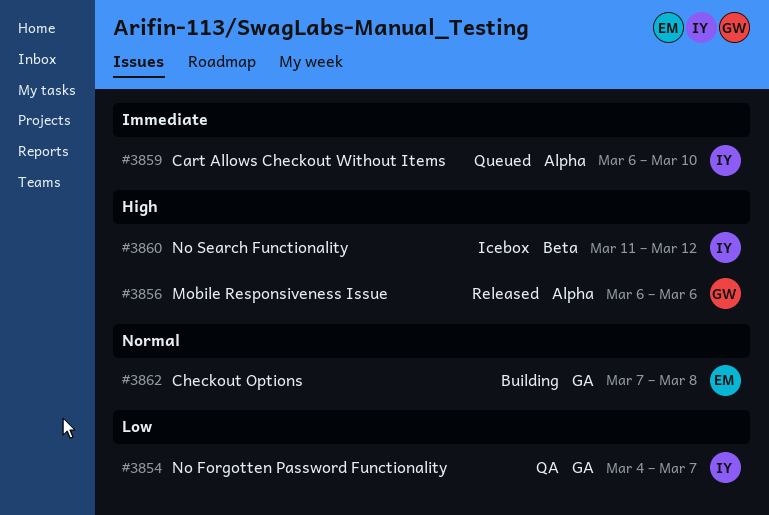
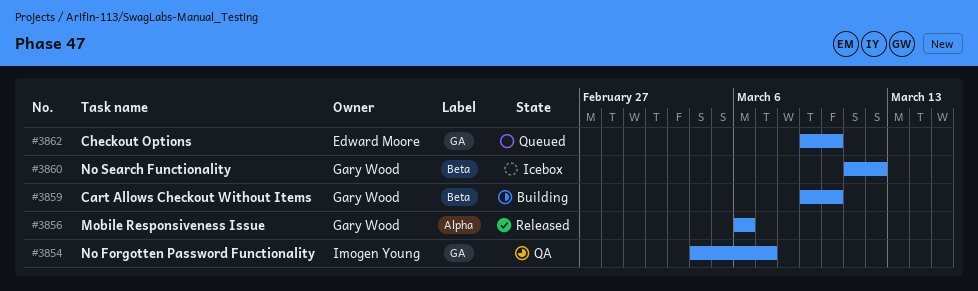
#3859, status: Queued -> Building
#3859, owner: Imogen Young -> Gary Wood
#3859, label: Alpha -> Beta
#3859, start: Mar 6 -> Mar 9
#3860, owner: Imogen Young -> Gary Wood
#3862, status: Building -> Queued
#3862, start: Mar 7 -> Mar 9
#3862, due: Mar 8 -> Mar 10

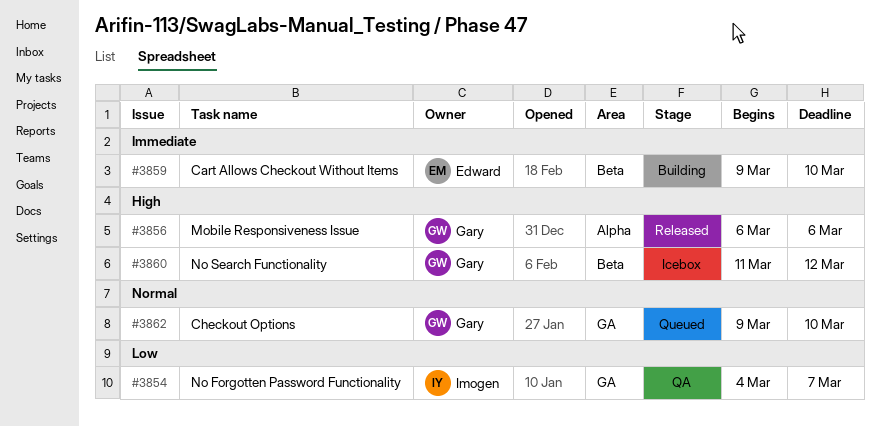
#3859, owner: Gary Wood -> Edward Moore
#3862, owner: Edward Moore -> Gary Wood

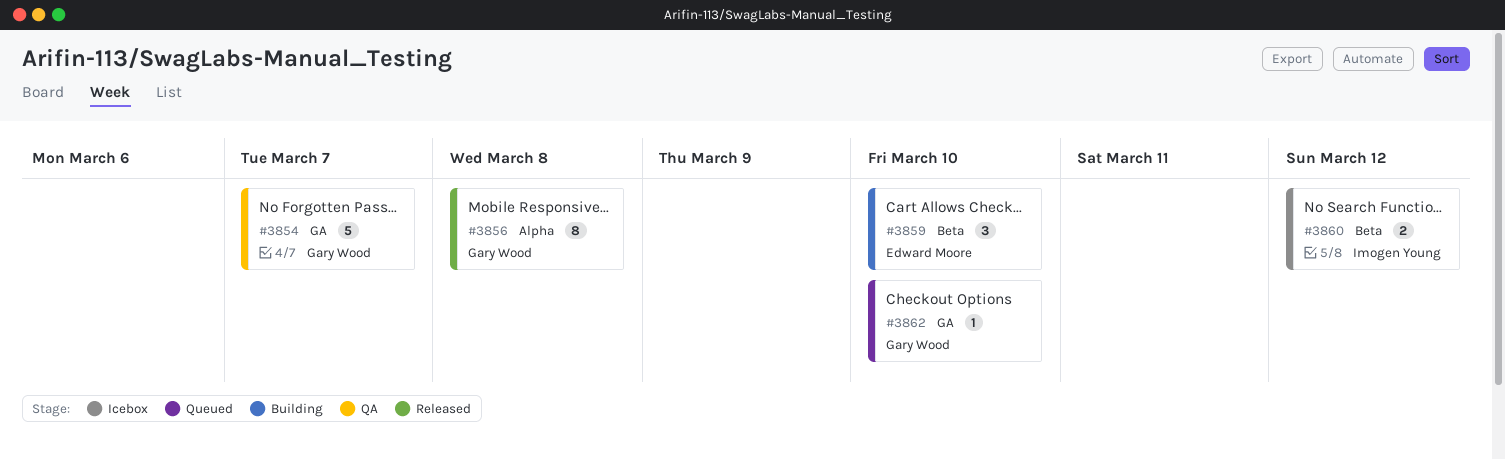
#3854, owner: Imogen Young -> Gary Wood
#3856, due: Mar 6 -> Mar 8
#3860, owner: Gary Wood -> Imogen Young

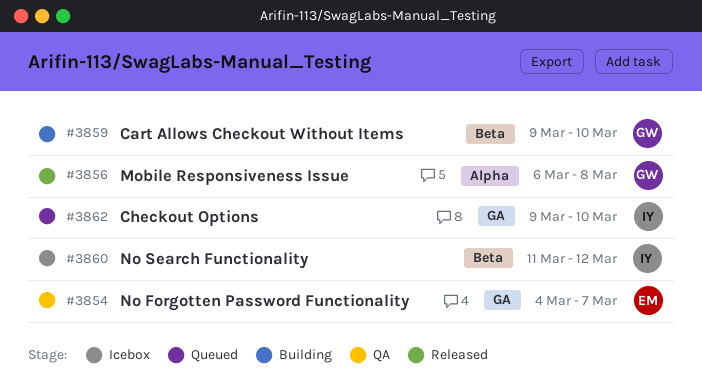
#3854, owner: Gary Wood -> Edward Moore
#3859, owner: Edward Moore -> Gary Wood
#3862, owner: Gary Wood -> Imogen Young

